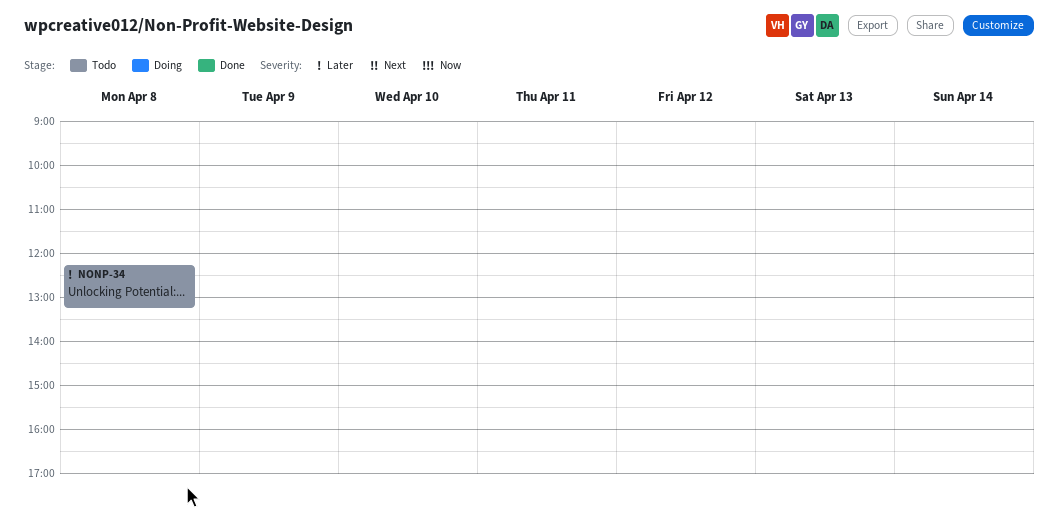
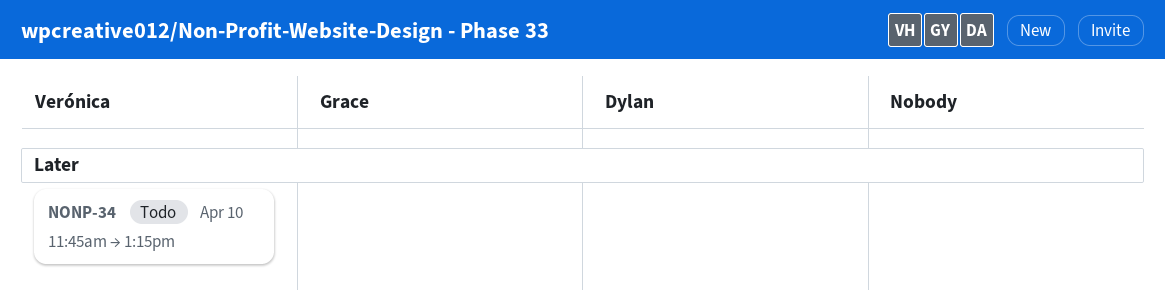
NONP-34, day: Apr 8 -> Apr 10
NONP-34, begins: 12:15 -> 11:45

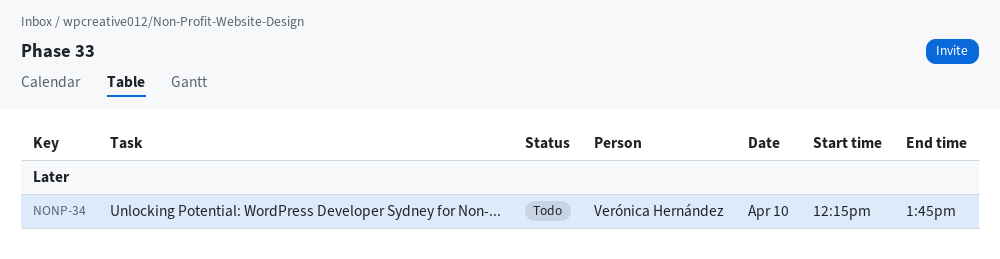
NONP-34, begins: 11:45 -> 12:15
NONP-34, ends: 13:15 -> 13:45

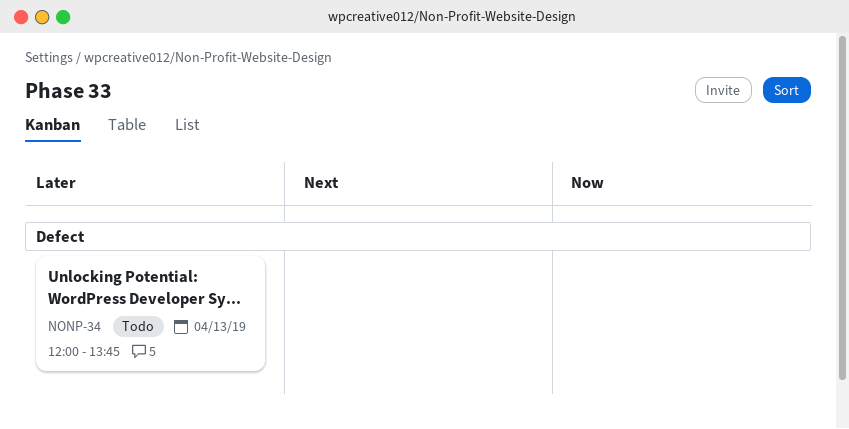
NONP-34, day: Apr 10 -> Apr 13
NONP-34, begins: 12:15 -> 12:00

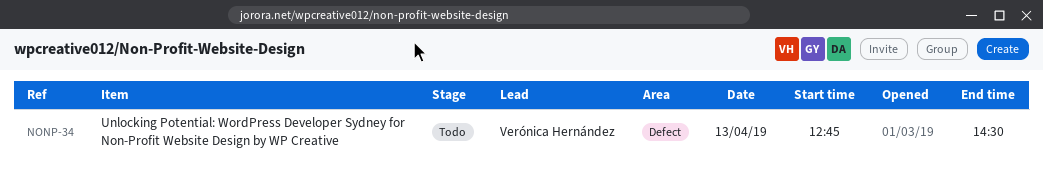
NONP-34, begins: 12:00 -> 12:45
NONP-34, ends: 13:45 -> 14:30

